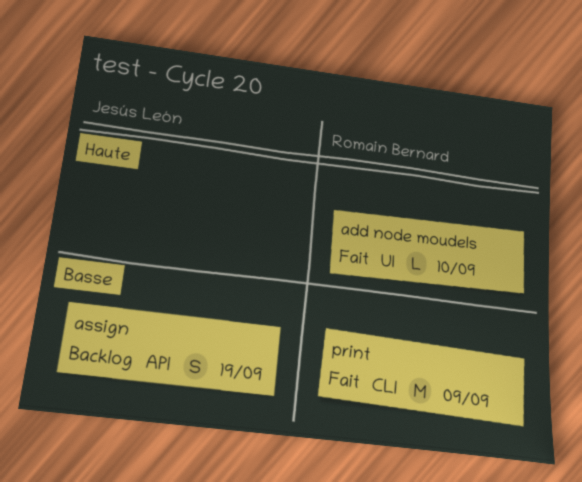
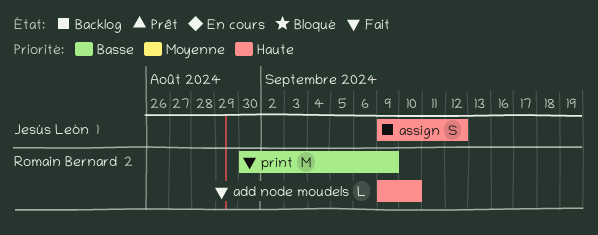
assign, priority: Basse -> Haute
assign, due: Sep 19 -> Sep 12

